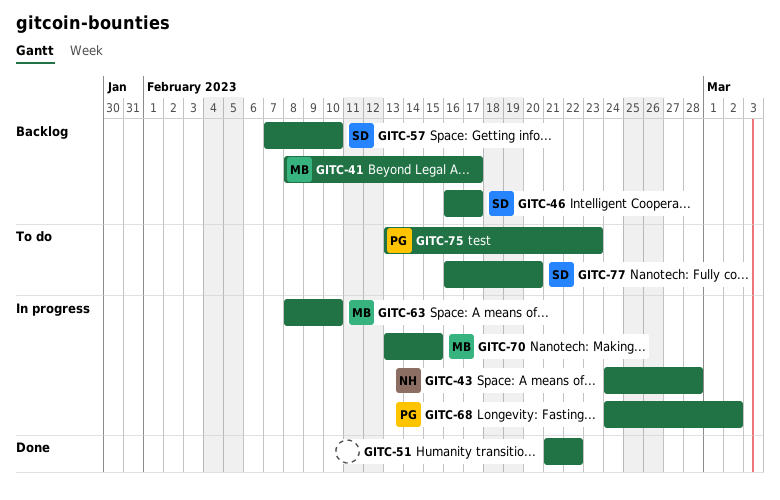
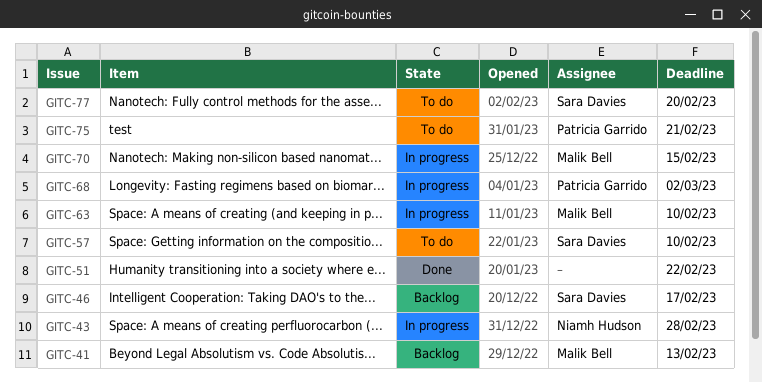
GITC-41, due: Feb 17 -> Feb 13
GITC-57, status: Backlog -> To do
GITC-75, due: Feb 23 -> Feb 21

